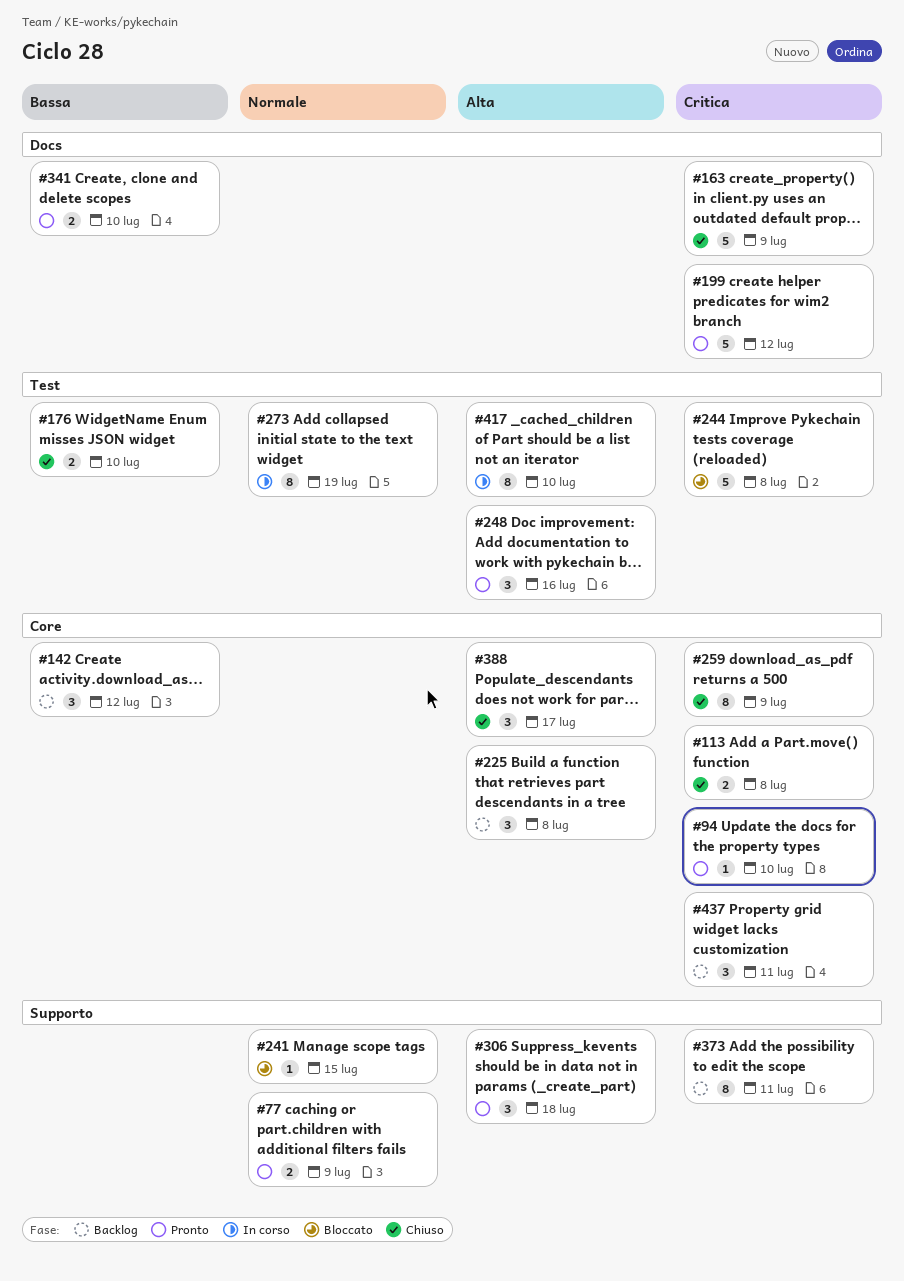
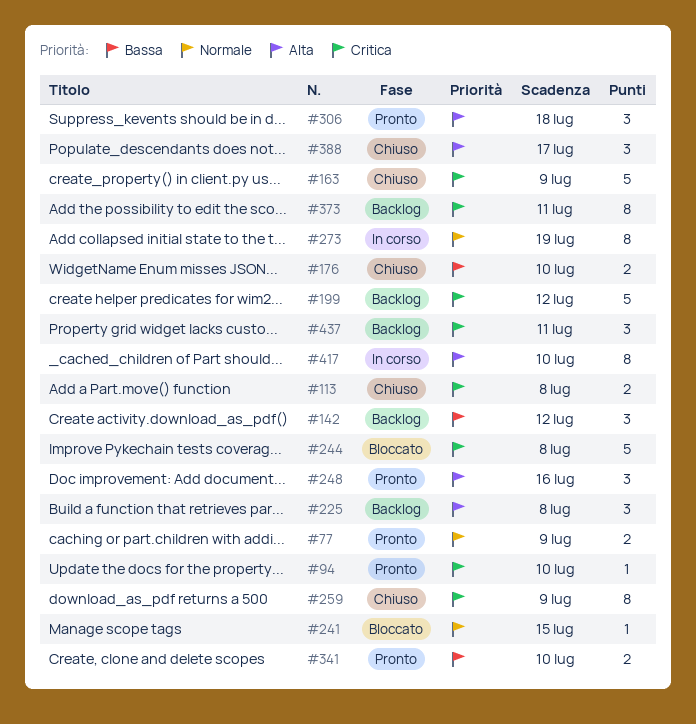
#199, status: Pronto -> Backlog

